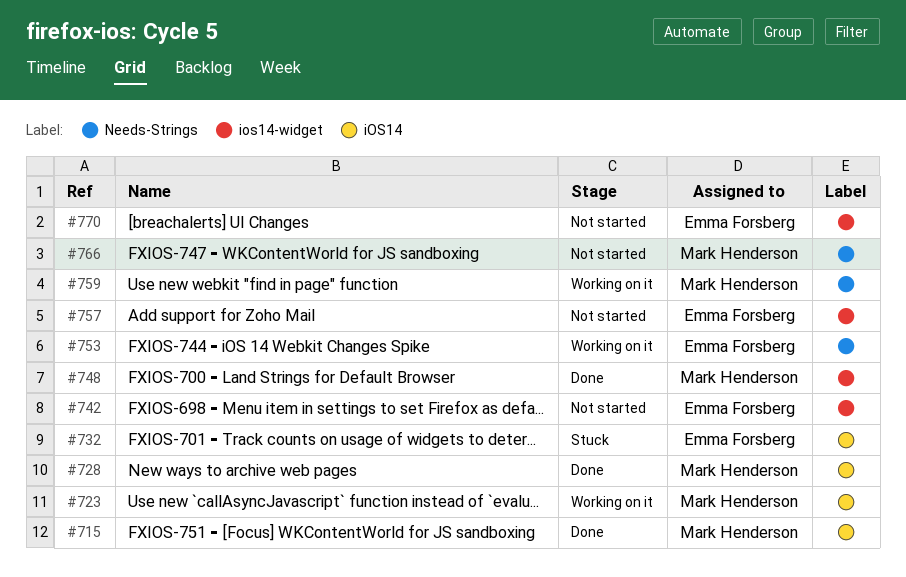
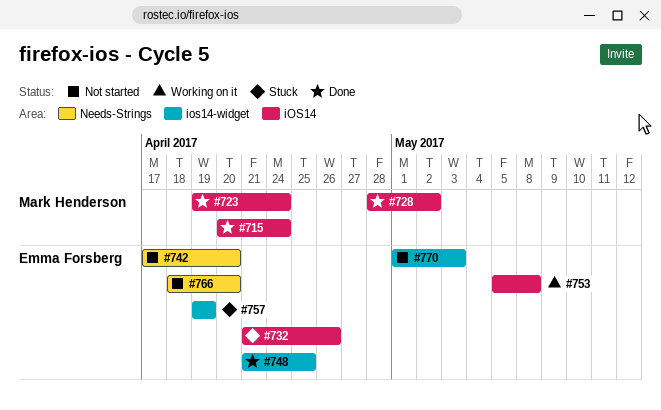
#723, status: Working on it -> Done
#742, label: ios14-widget -> Needs-Strings
#748, owner: Mark Henderson -> Emma Forsberg
#753, label: Needs-Strings -> iOS14
#757, status: Not started -> Stuck
#759: present -> none
#766, owner: Mark Henderson -> Emma Forsberg

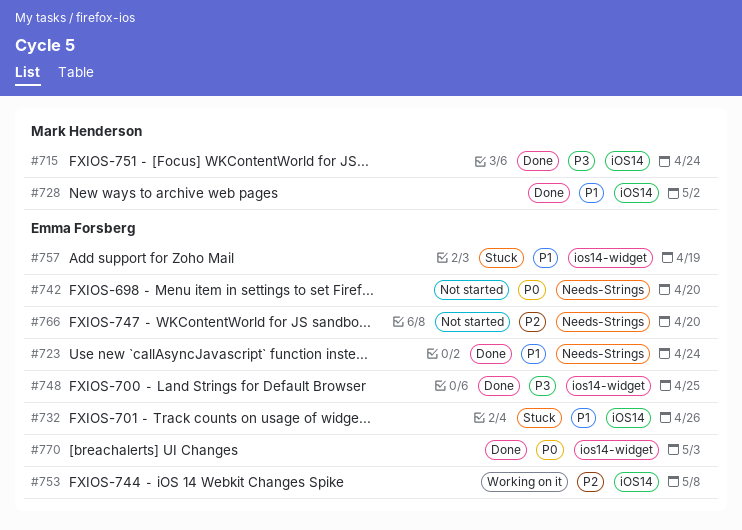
#723, owner: Mark Henderson -> Emma Forsberg
#723, label: iOS14 -> Needs-Strings
#770, status: Not started -> Done

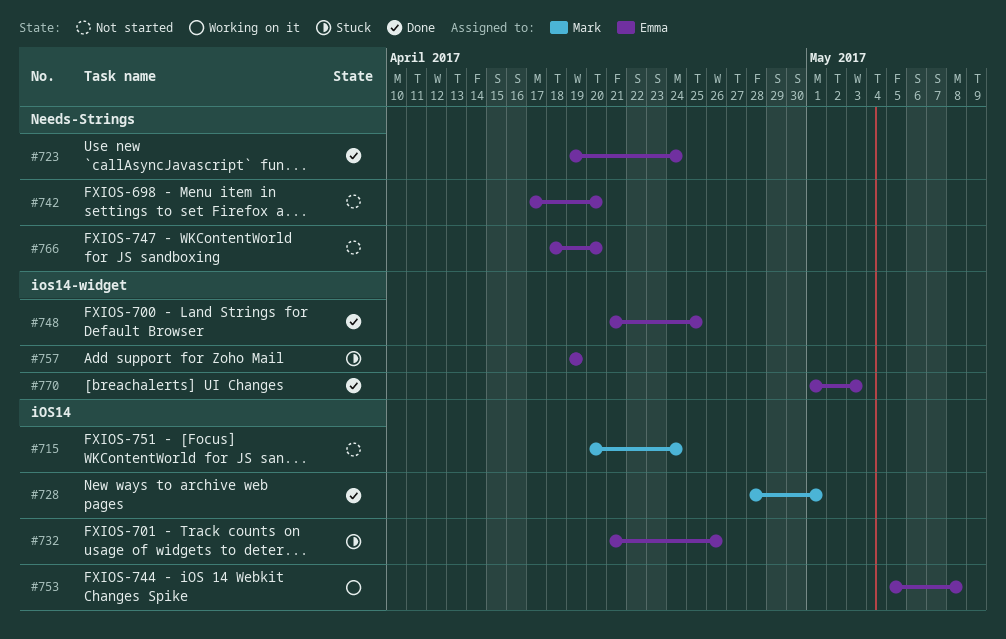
#715, status: Done -> Not started
#728, due: May 2 -> May 1

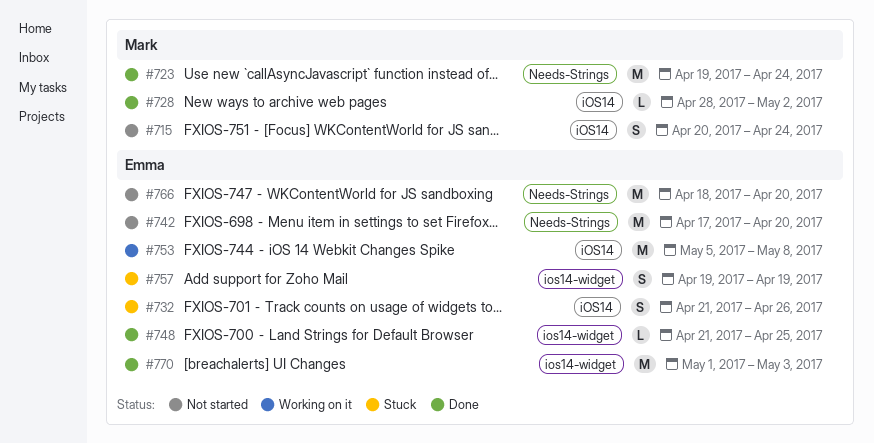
#723, owner: Emma -> Mark
#728, due: May 1 -> May 2

